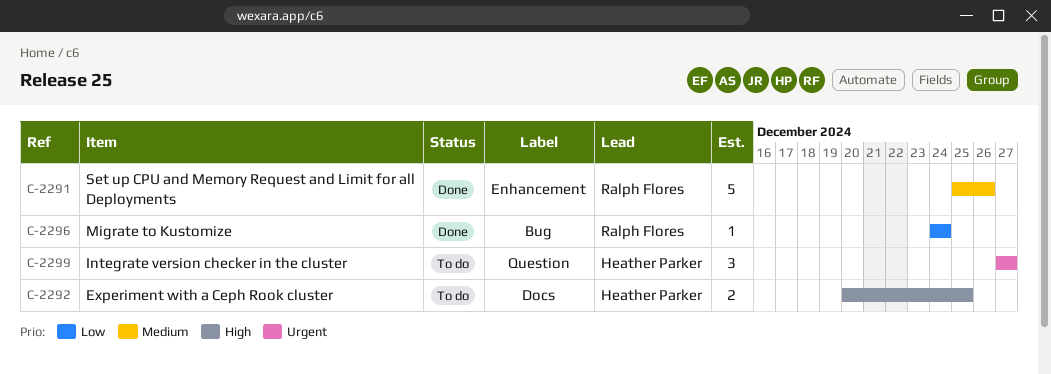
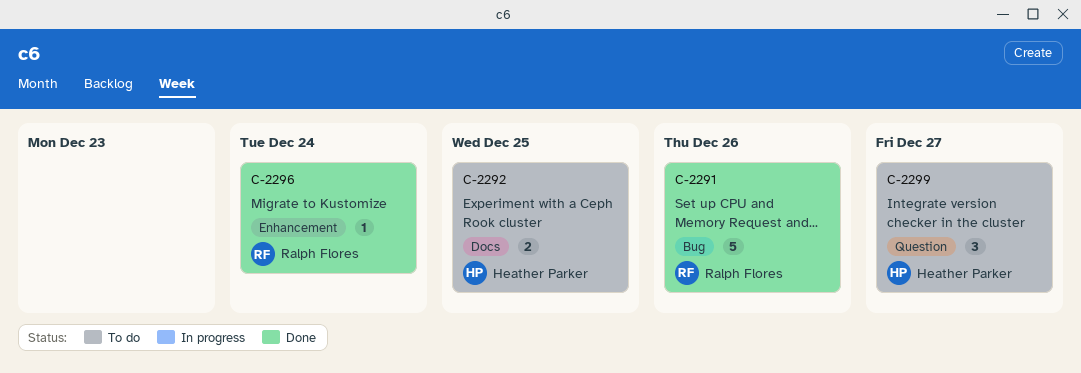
C-2291, label: Enhancement -> Bug
C-2296, label: Bug -> Enhancement

